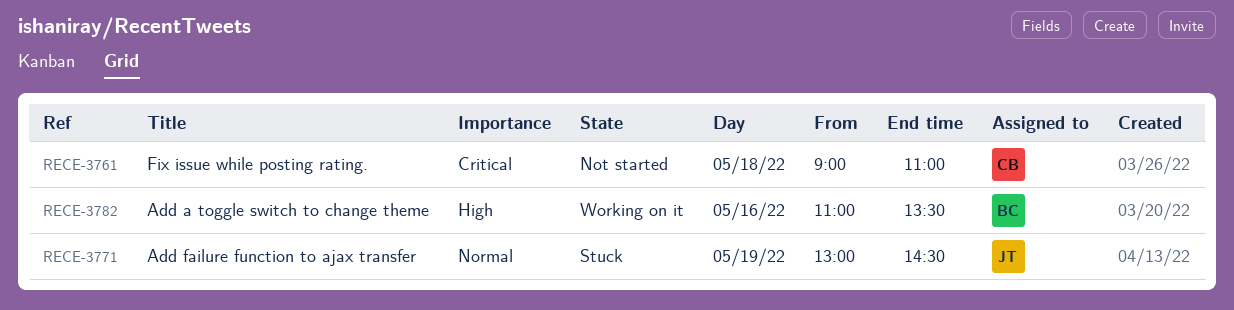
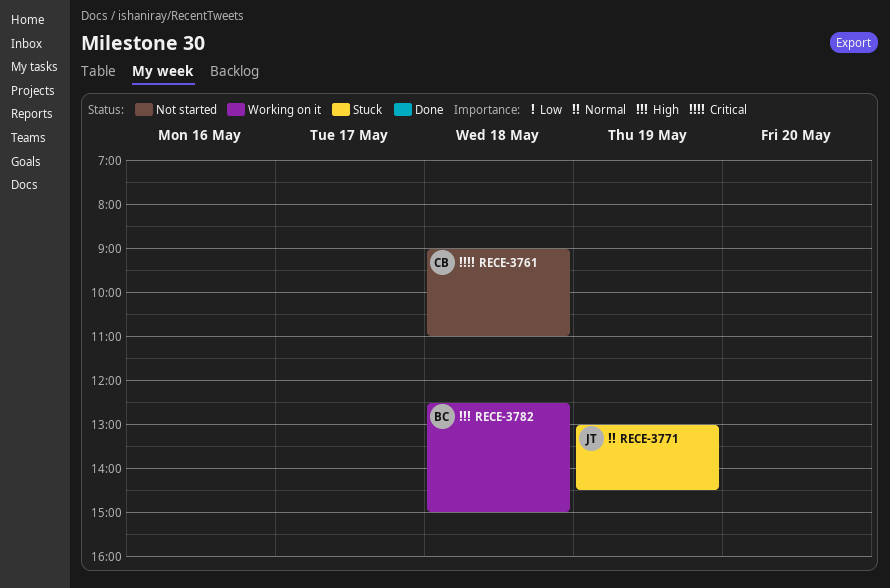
RECE-3782, day: May 16 -> May 18
RECE-3782, begins: 11:00 -> 12:30
RECE-3782, ends: 13:30 -> 15:00

